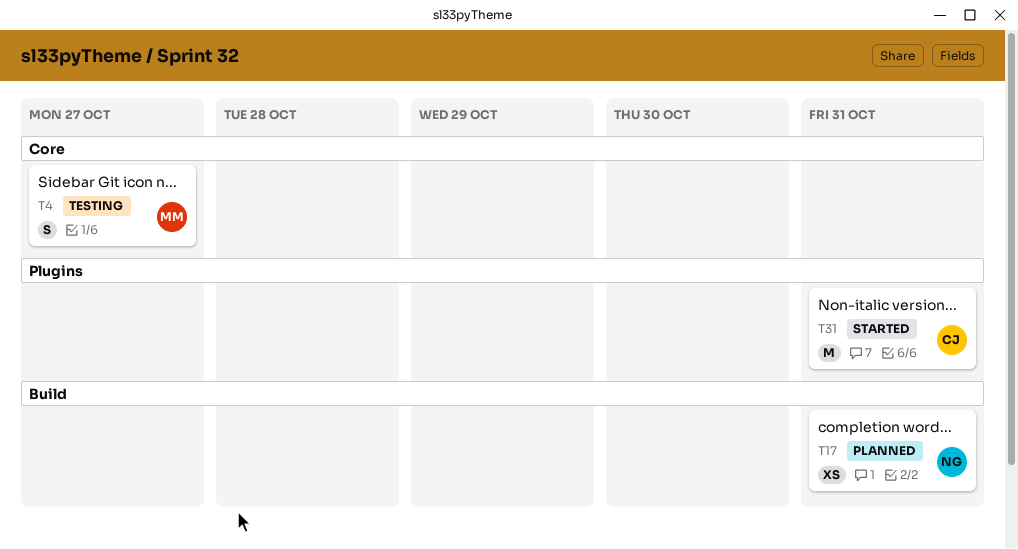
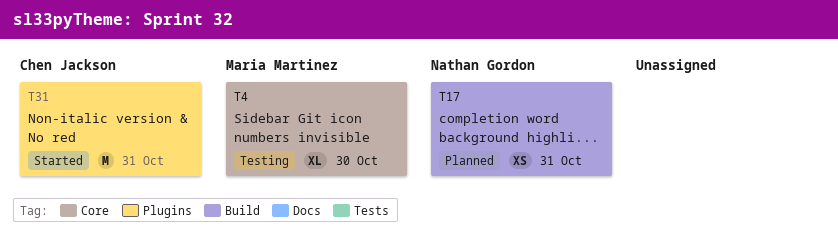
T4, estimate: S -> XL
T4, due: Oct 27 -> Oct 30

